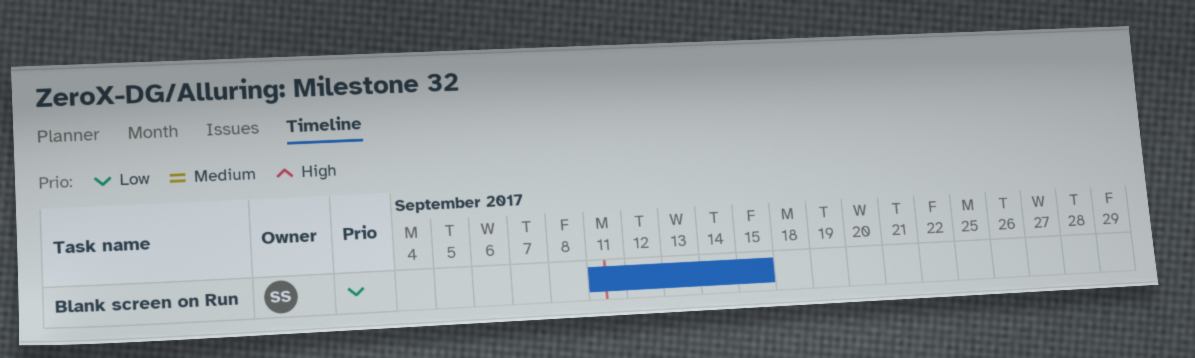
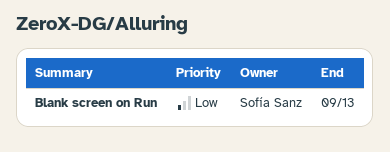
Blank screen on Run, due: Sep 15 -> Sep 13

